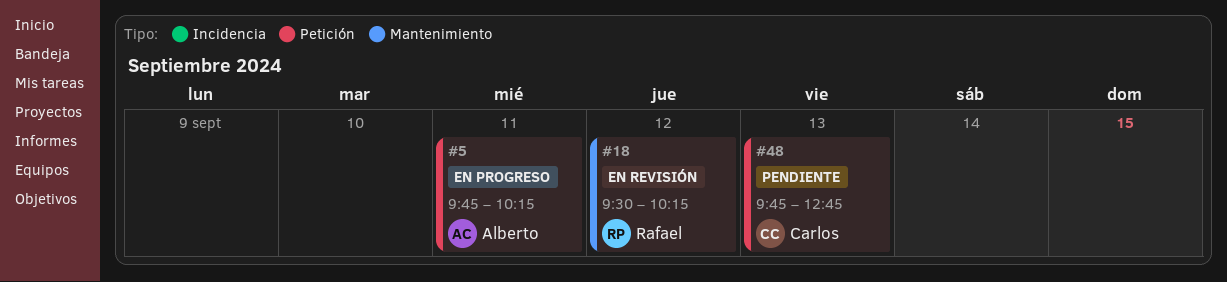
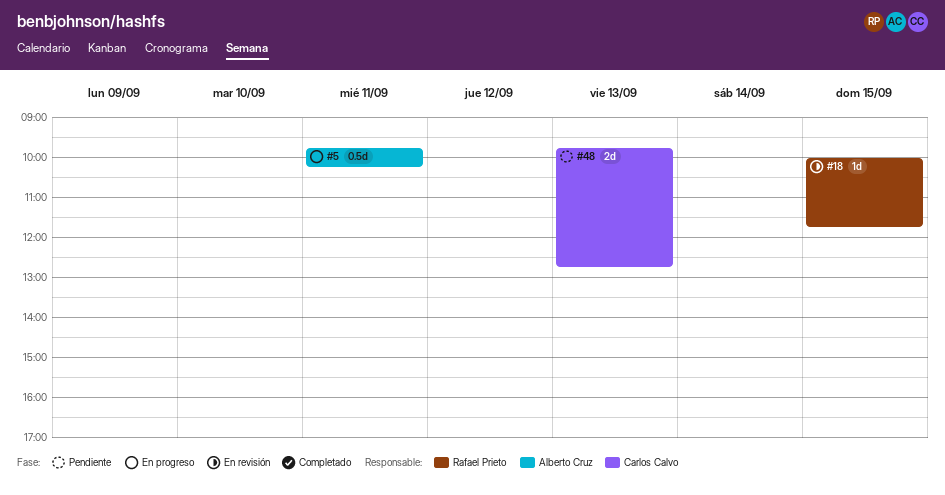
#18, day: Sep 12 -> Sep 15
#18, begins: 09:30 -> 10:00
#18, ends: 10:15 -> 11:45

